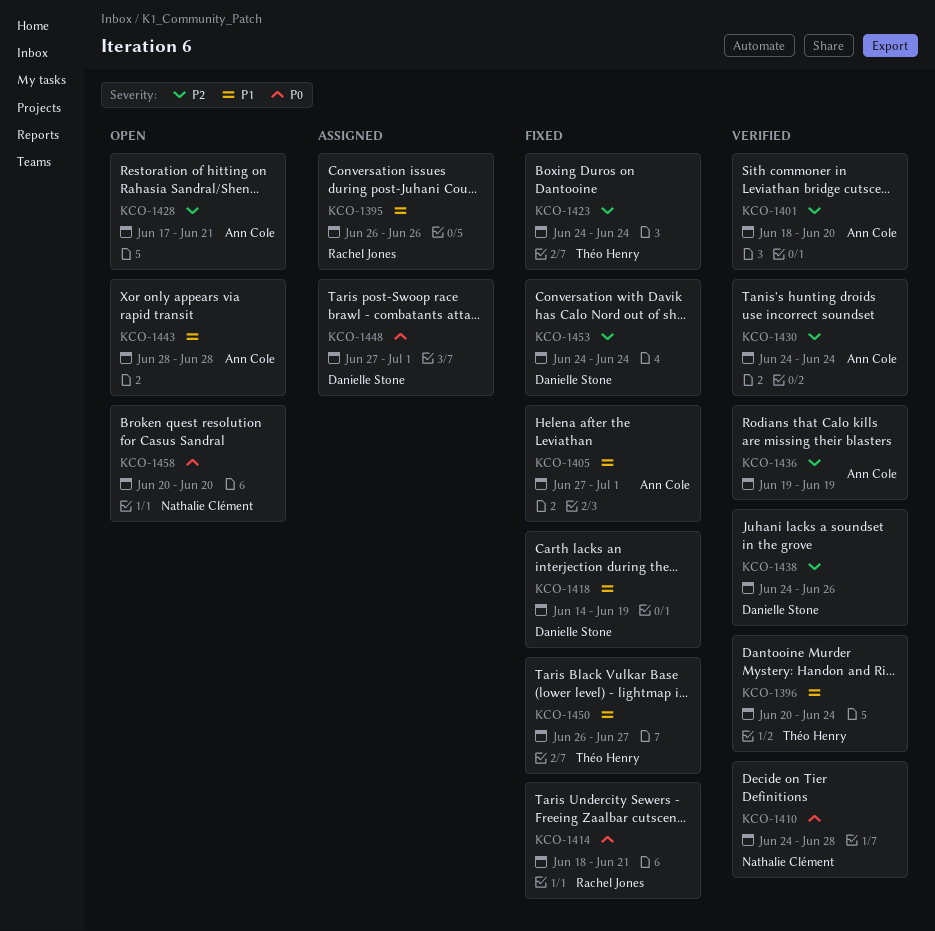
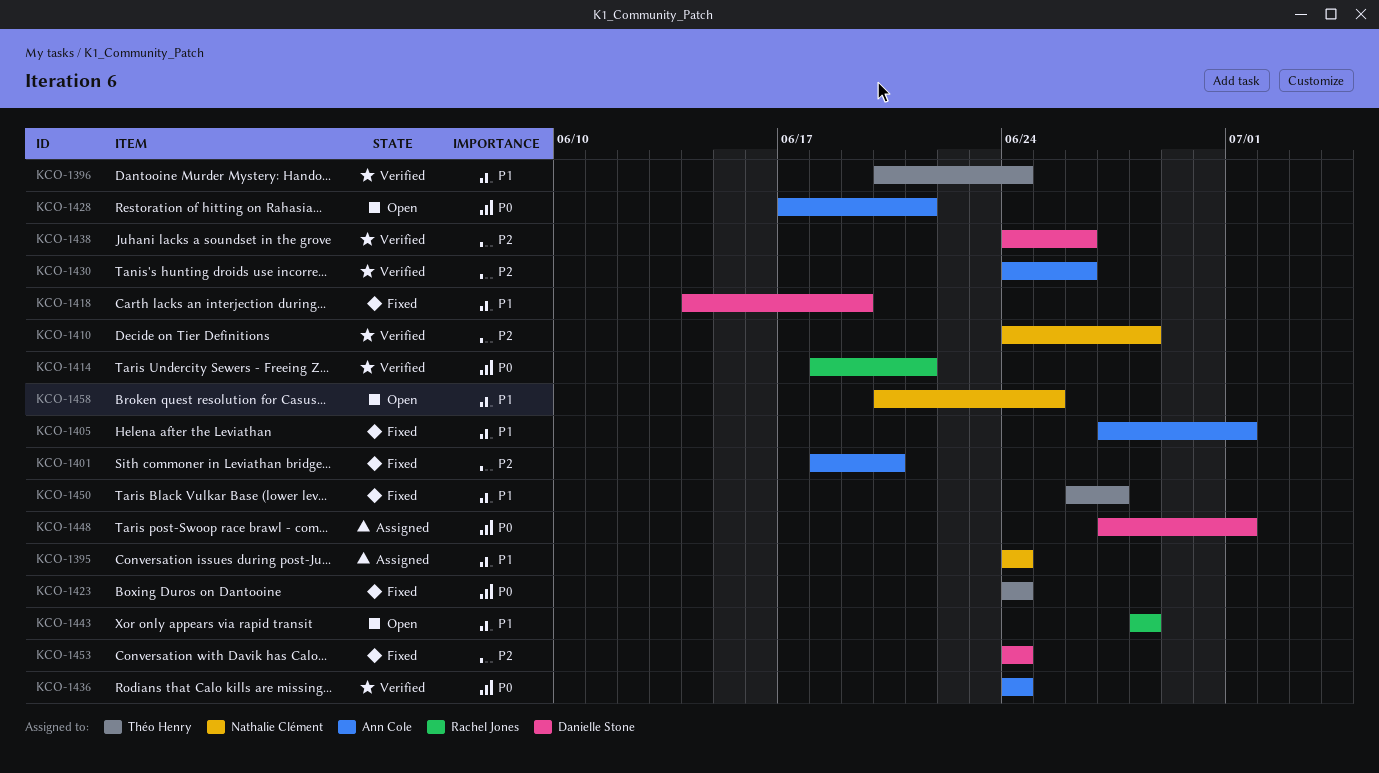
KCO-1395, owner: Rachel Jones -> Nathalie Clément
KCO-1395, start: Jun 26 -> Jun 24
KCO-1395, due: Jun 26 -> Jun 24
KCO-1401, status: Verified -> Fixed
KCO-1410, priority: P0 -> P2
KCO-1414, status: Fixed -> Verified
KCO-1423, priority: P2 -> P0
KCO-1428, priority: P2 -> P0
KCO-1430, due: Jun 24 -> Jun 26
KCO-1436, priority: P2 -> P0
KCO-1436, start: Jun 19 -> Jun 24
KCO-1436, due: Jun 19 -> Jun 24
KCO-1443, owner: Ann Cole -> Rachel Jones
KCO-1458, priority: P0 -> P1
KCO-1458, due: Jun 20 -> Jun 25

